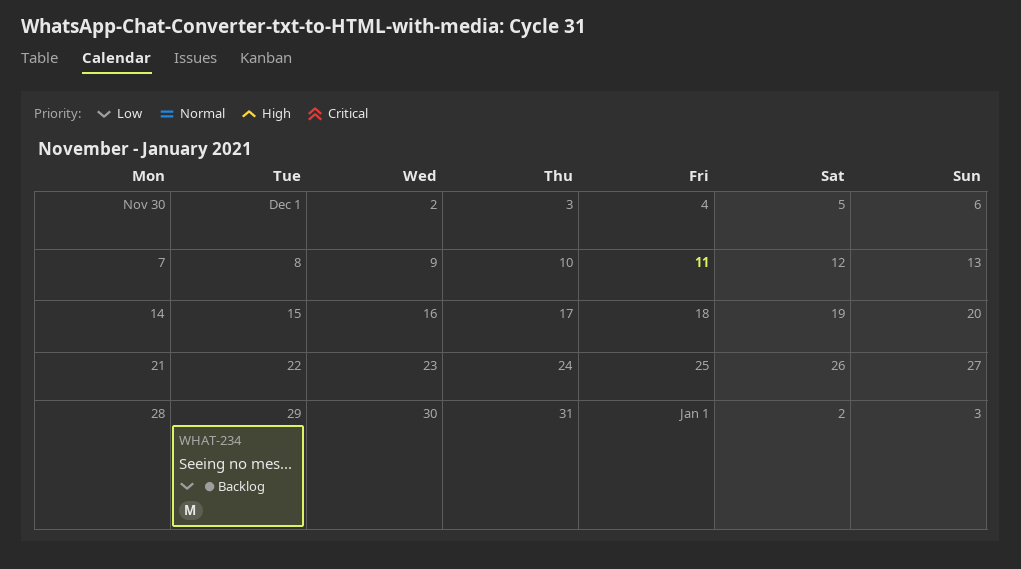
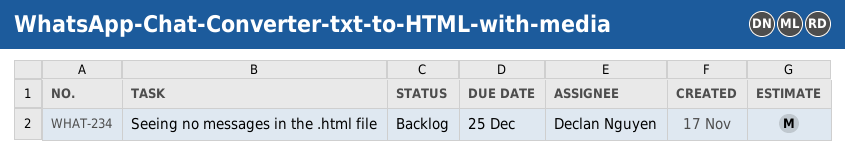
WHAT-234, due: Dec 29 -> Dec 25

